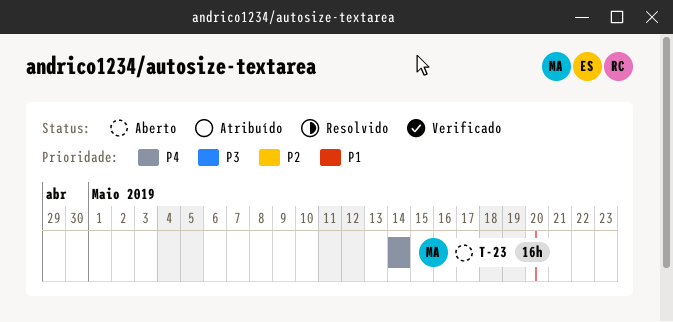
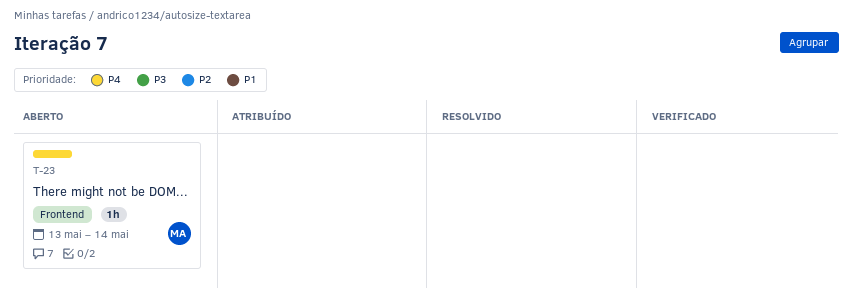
T-23, estimate: 16h -> 1h
T-23, start: May 14 -> May 13

